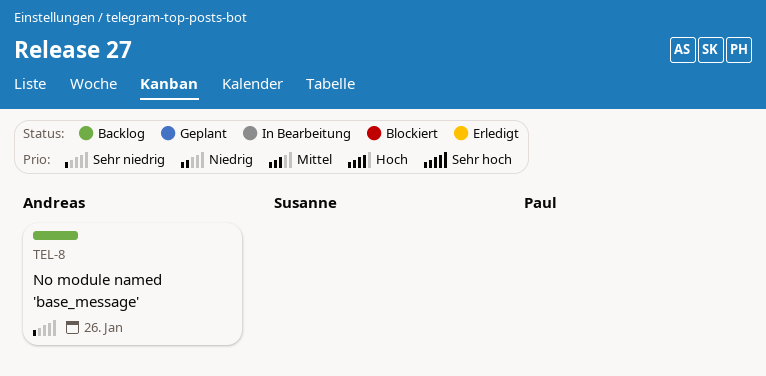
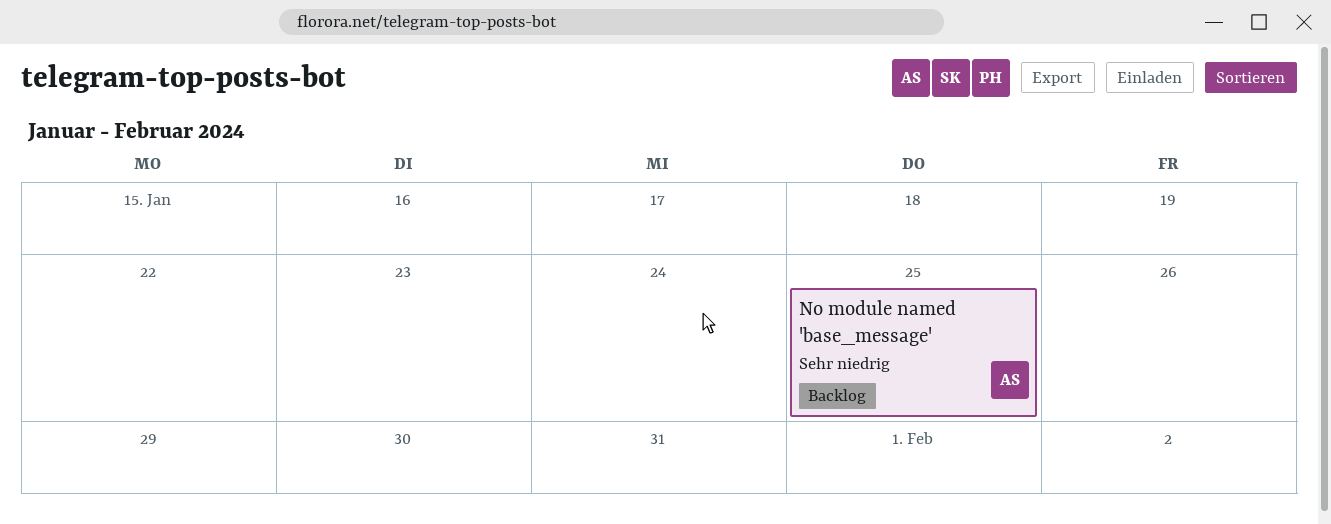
No module named 'base_message', due: Jan 26 -> Jan 25

